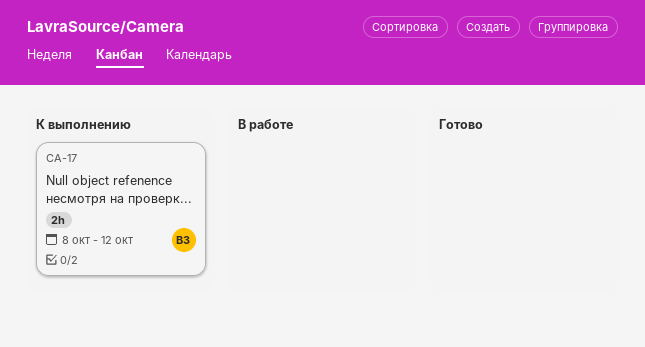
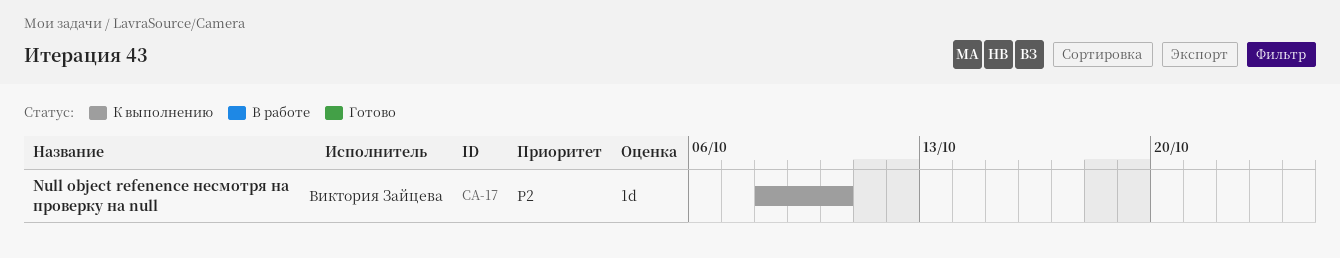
CA-17, estimate: 2h -> 1d
CA-17, due: Oct 12 -> Oct 10

